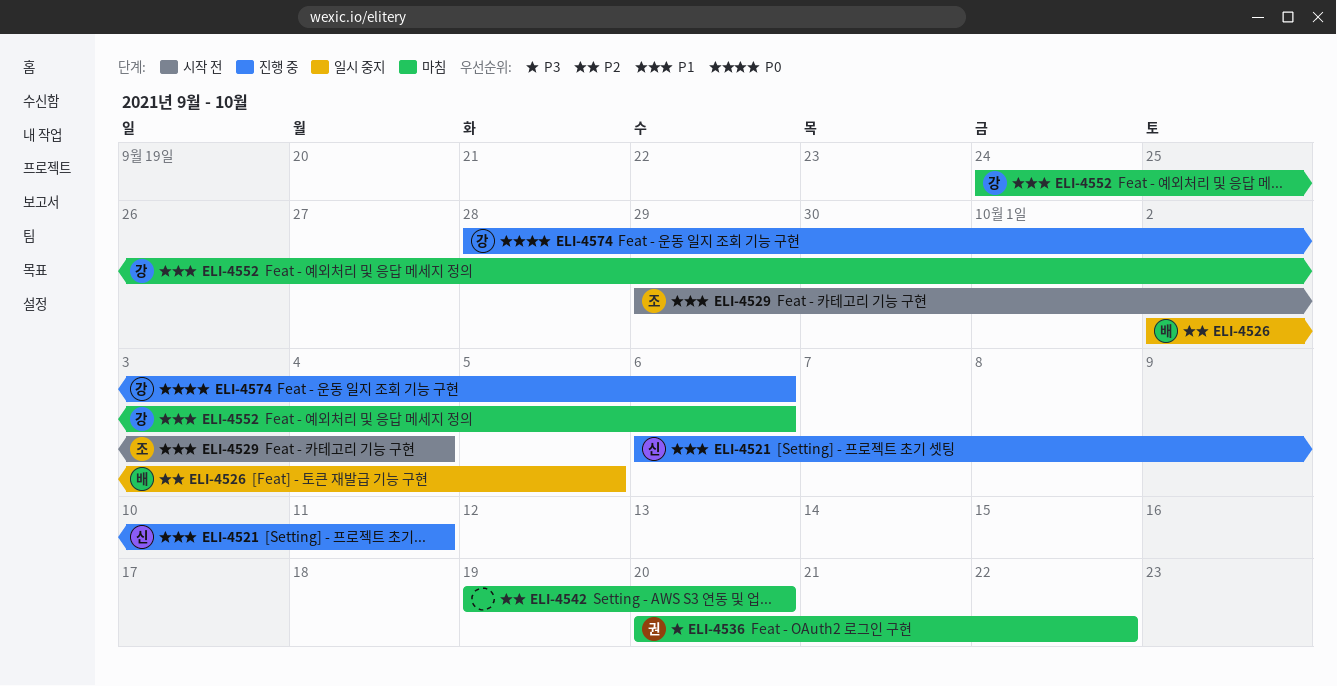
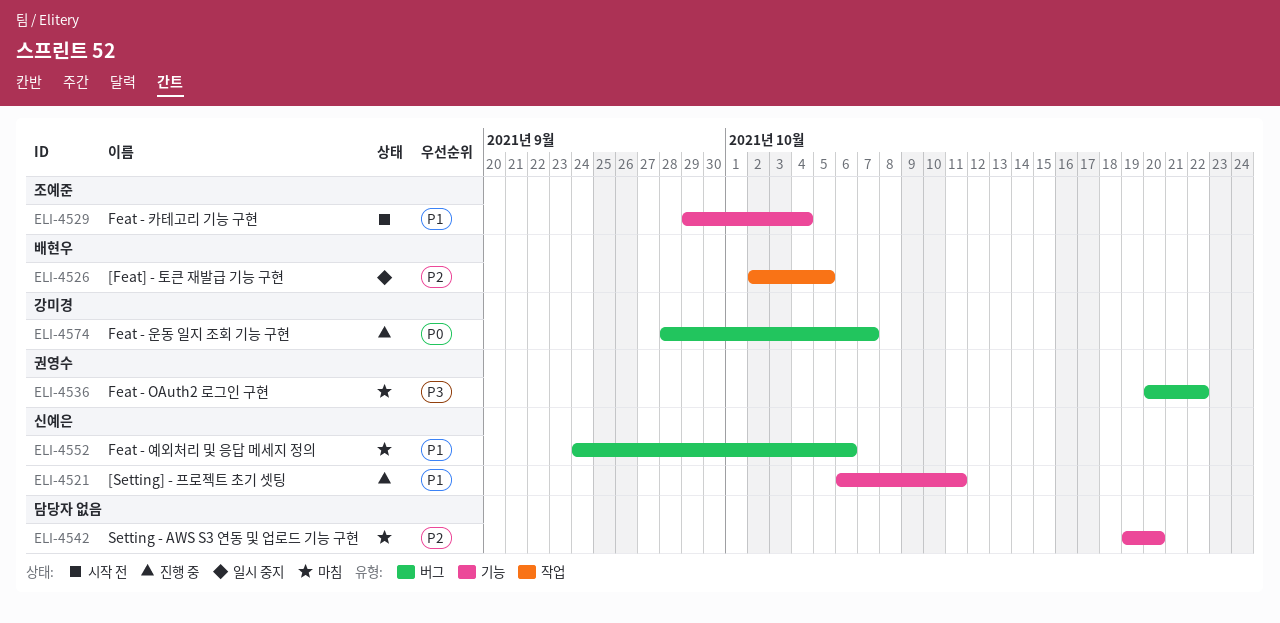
ELI-4552, owner: 강미경 -> 신예은
ELI-4574, due: Oct 6 -> Oct 7

